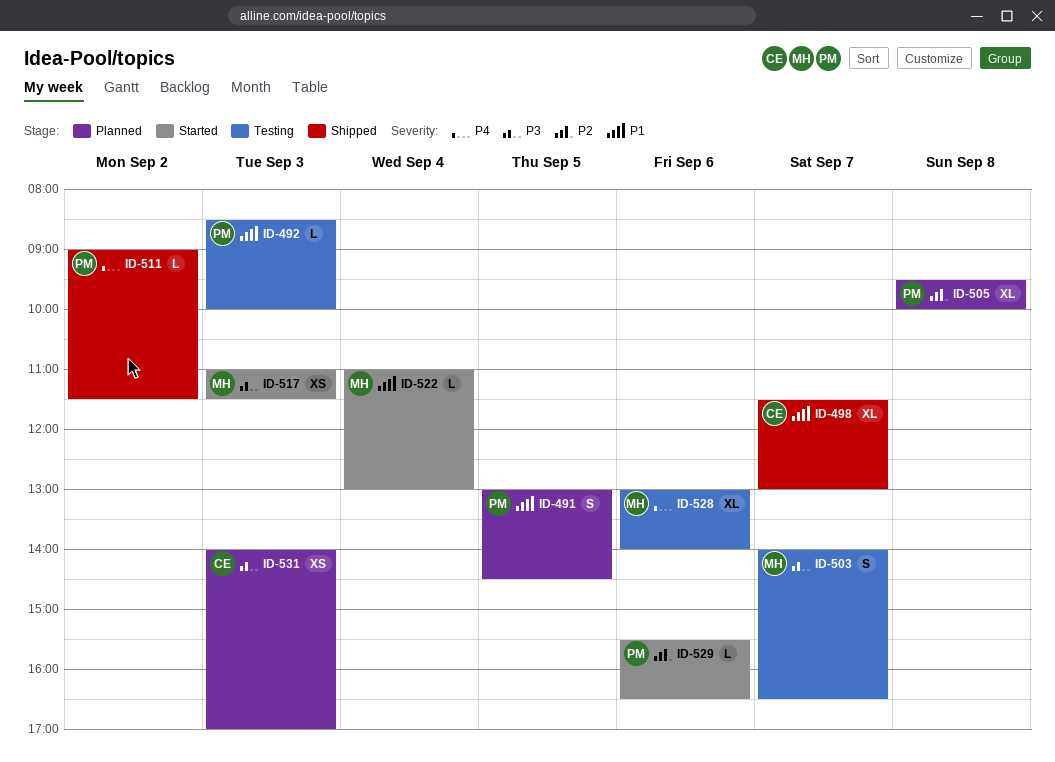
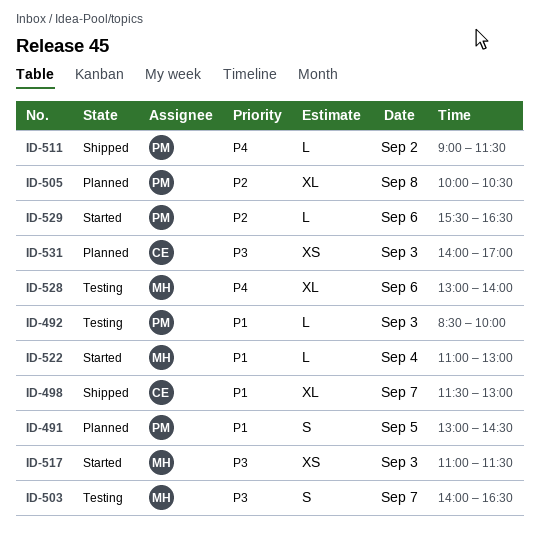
ID-505, begins: 09:30 -> 10:00
ID-505, ends: 10:00 -> 10:30

